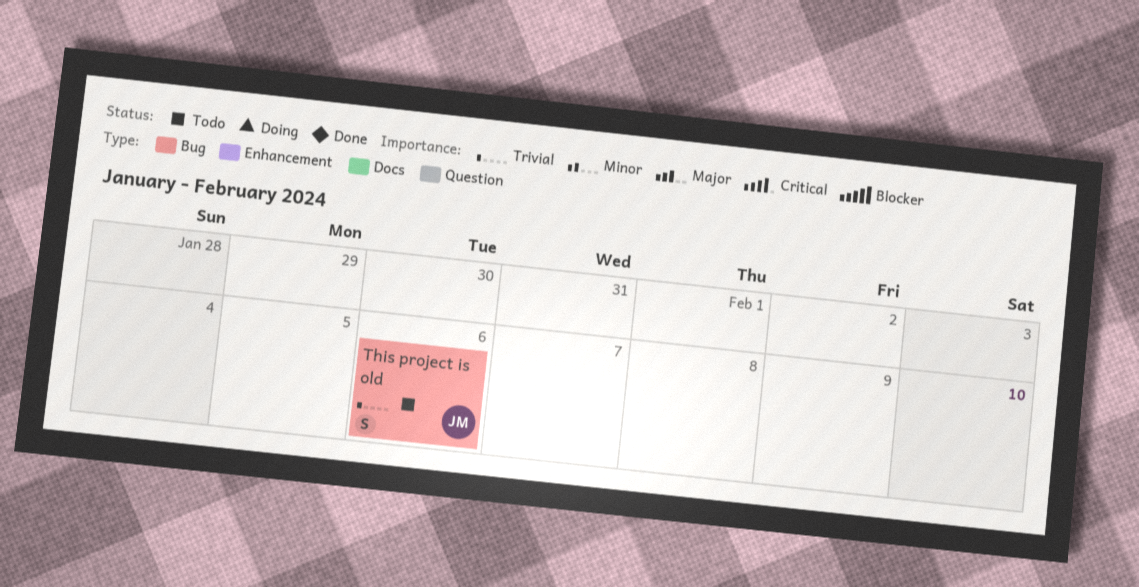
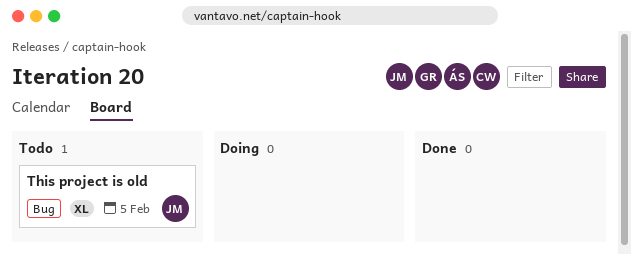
This project is old, estimate: S -> XL
This project is old, due: Feb 6 -> Feb 5

